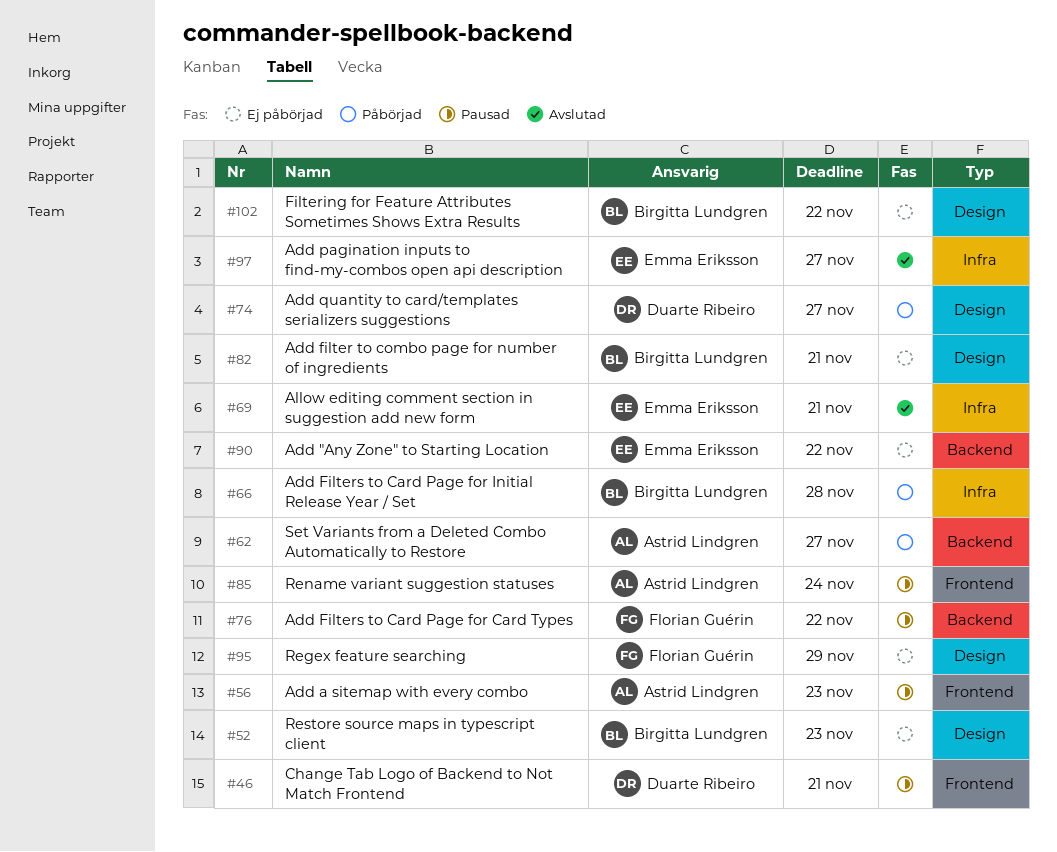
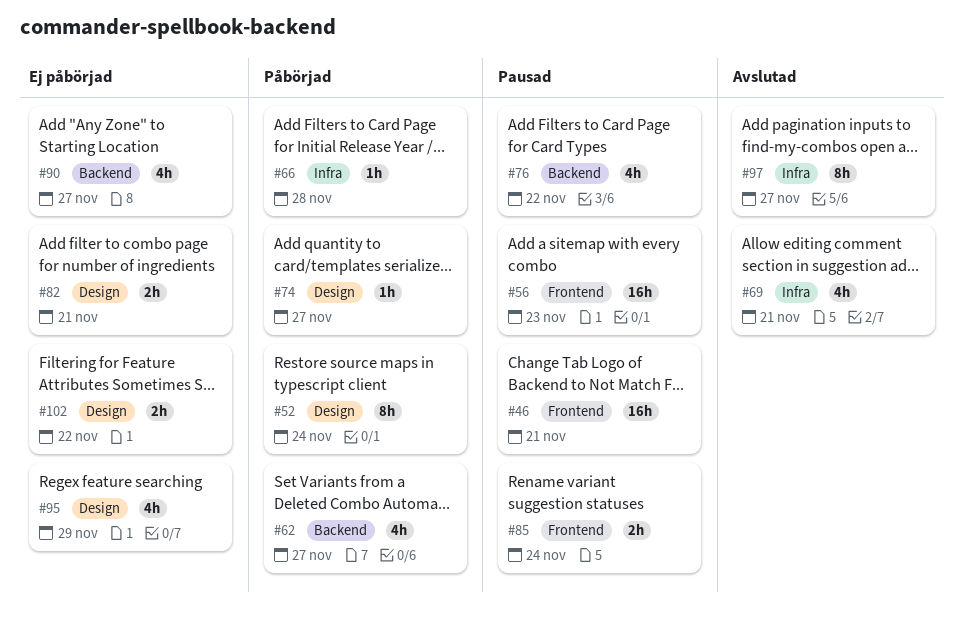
#52, status: Ej påbörjad -> Påbörjad
#52, due: Nov 23 -> Nov 24
#90, due: Nov 22 -> Nov 27

